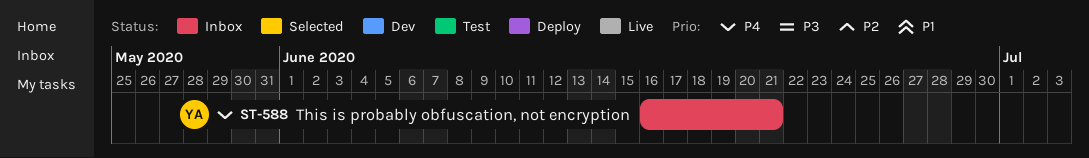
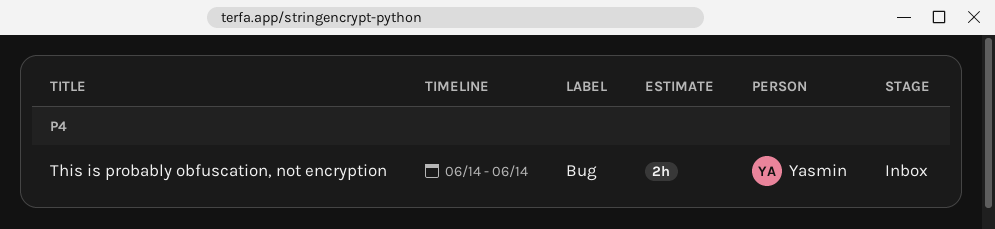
This is probably obfuscation, not encryption, start: Jun 16 -> Jun 14
This is probably obfuscation, not encryption, due: Jun 21 -> Jun 14

